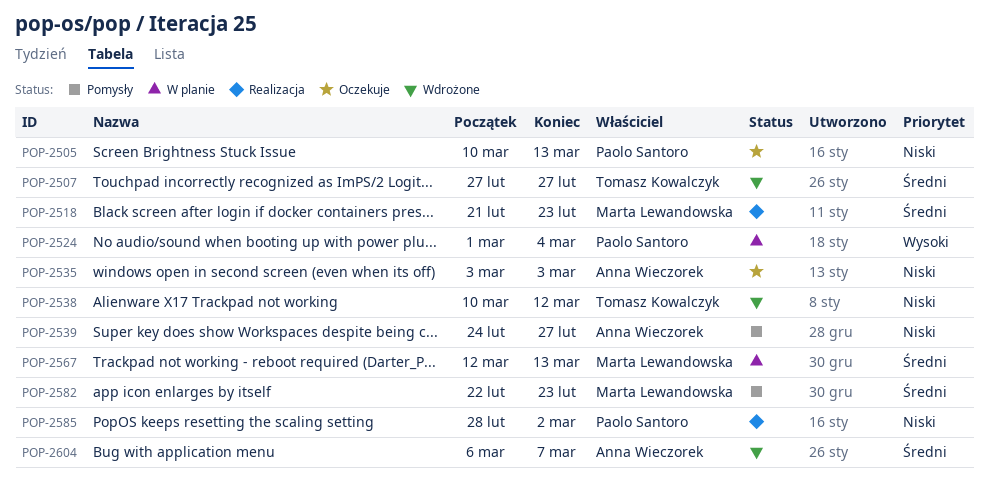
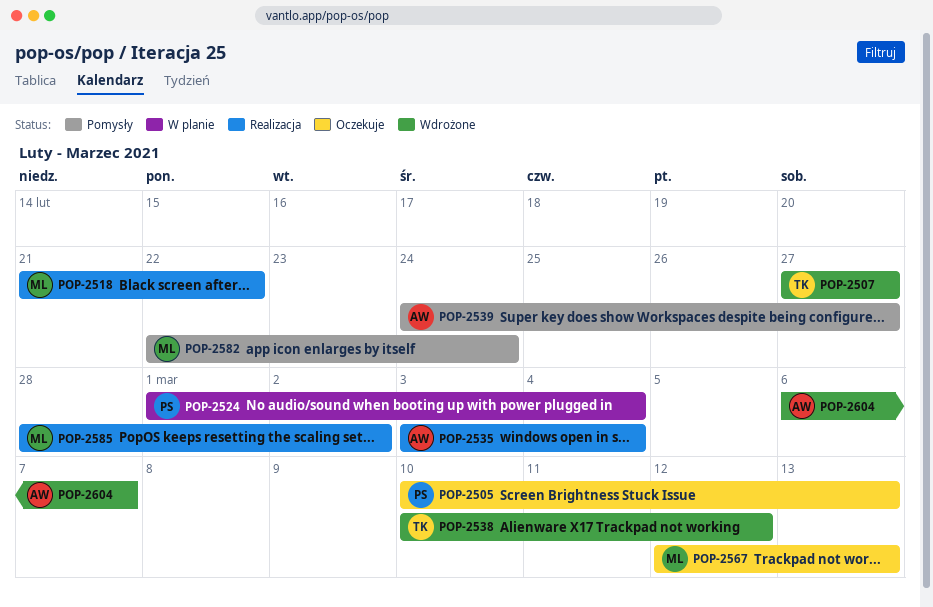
POP-2518, due: Feb 23 -> Feb 22
POP-2535, status: Oczekuje -> Realizacja
POP-2535, due: Mar 3 -> Mar 4
POP-2567, status: W planie -> Oczekuje
POP-2582, due: Feb 23 -> Feb 24
POP-2585, owner: Paolo Santoro -> Marta Lewandowska

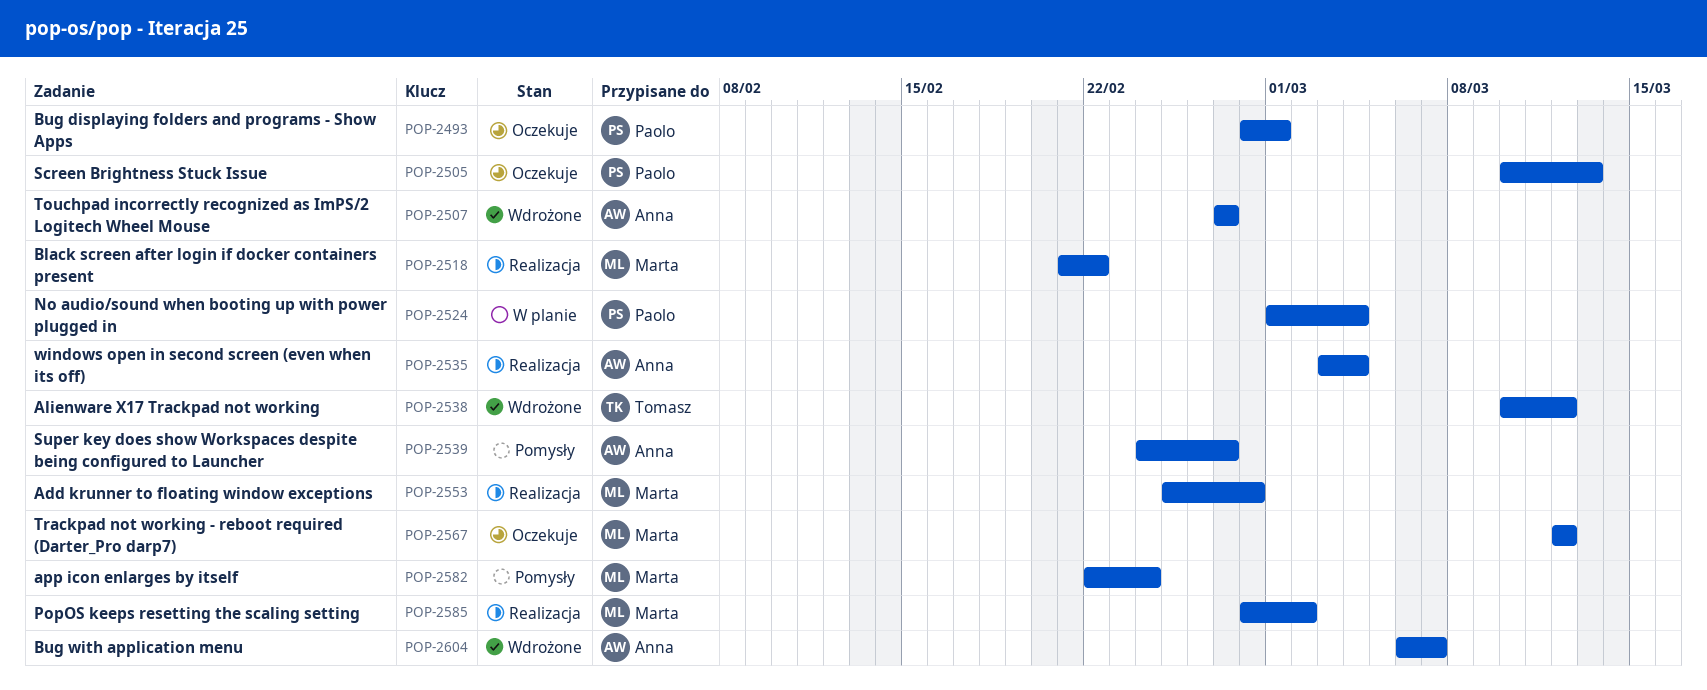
POP-2493: none -> present
POP-2507, owner: Tomasz -> Anna
POP-2553: none -> present
POP-2567, due: Mar 13 -> Mar 12

